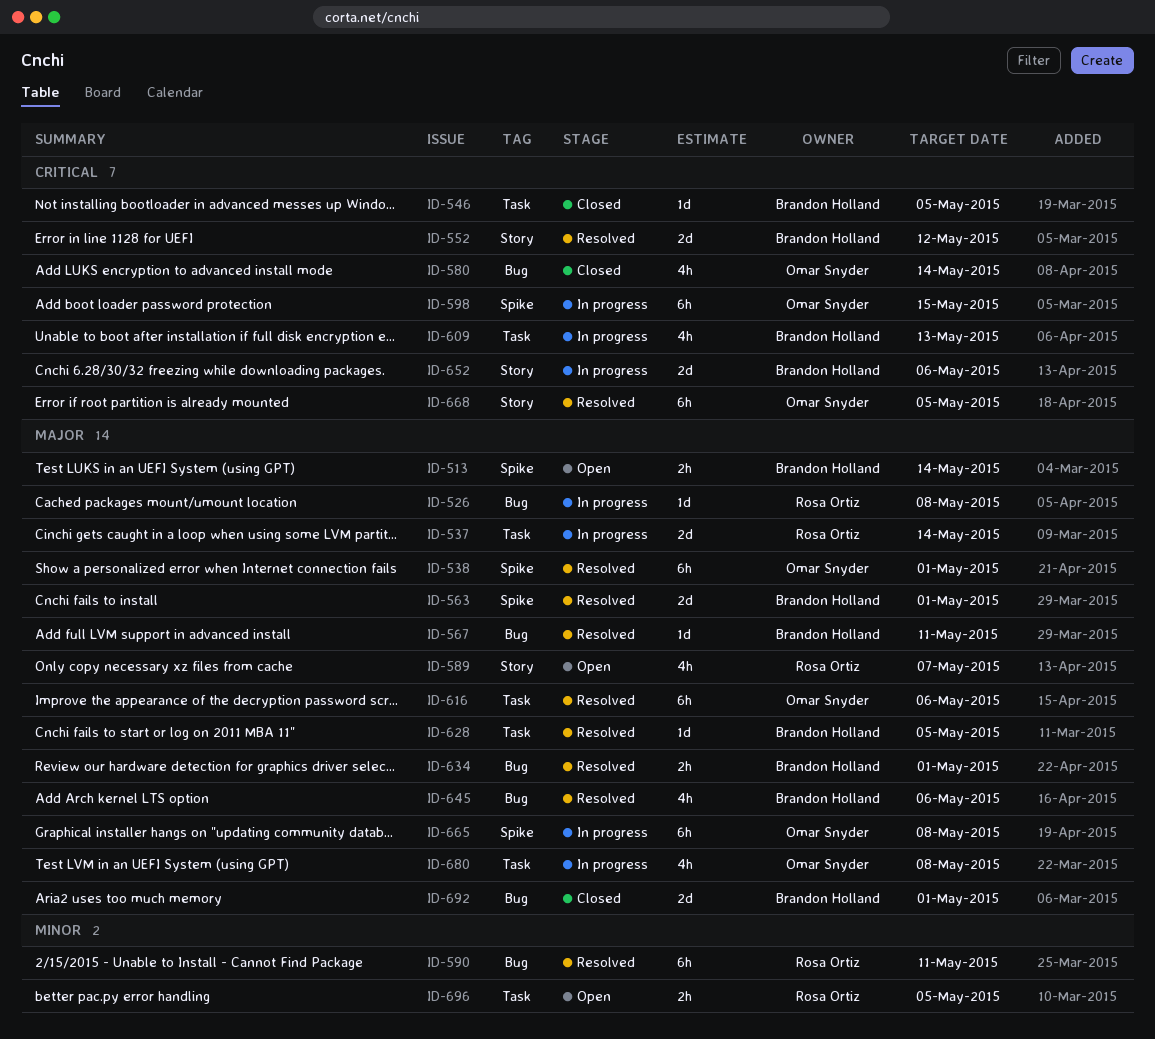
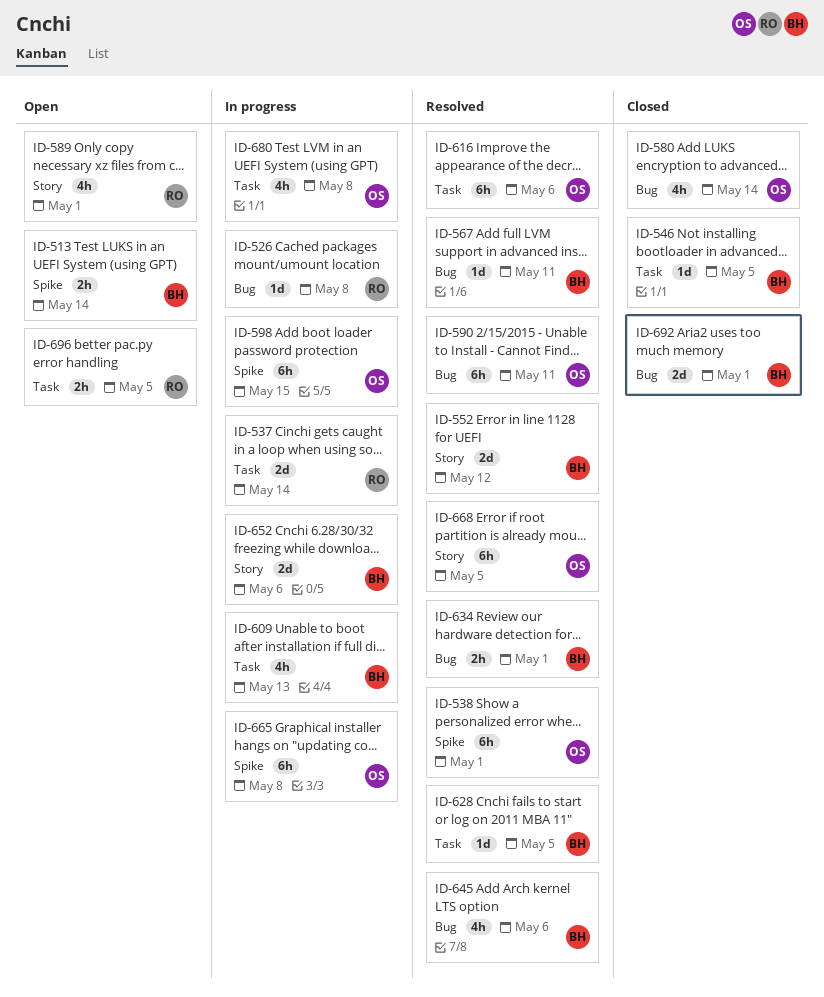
ID-563: present -> none
ID-589, due: May 7 -> May 1
ID-590, owner: Rosa Ortiz -> Omar Snyder

